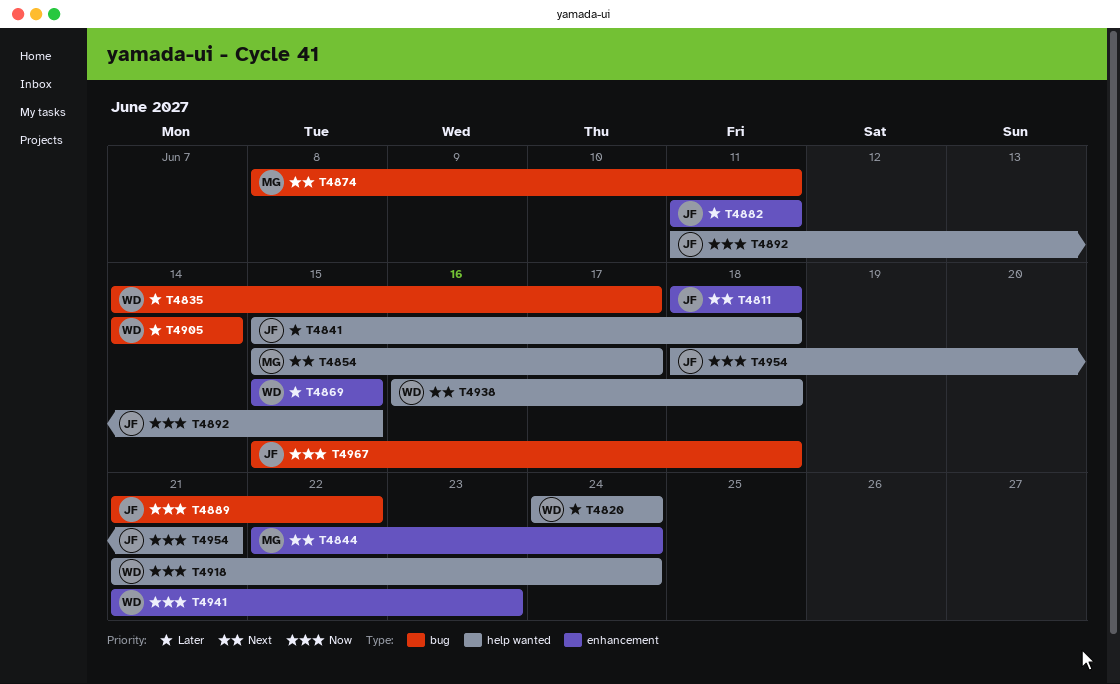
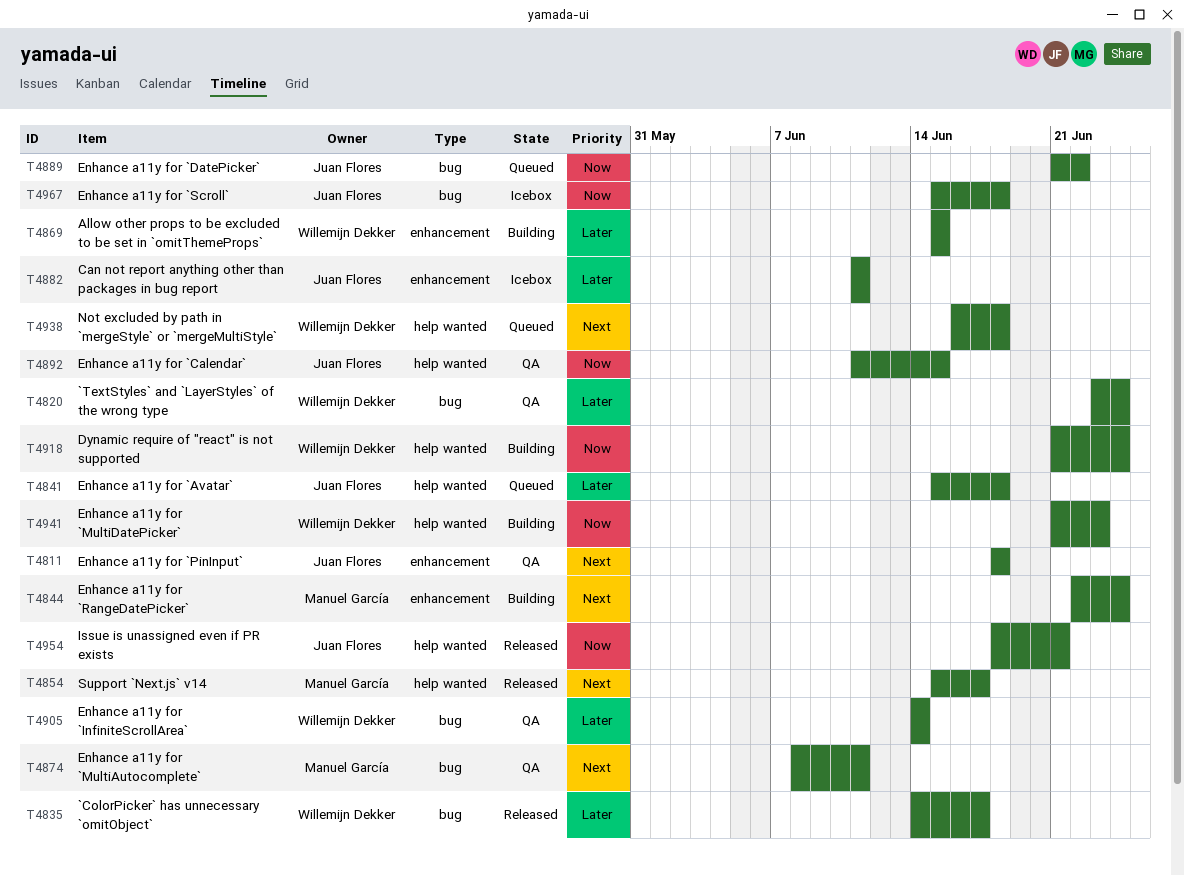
T4820, label: help wanted -> bug
T4820, start: Jun 24 -> Jun 23
T4941, label: enhancement -> help wanted

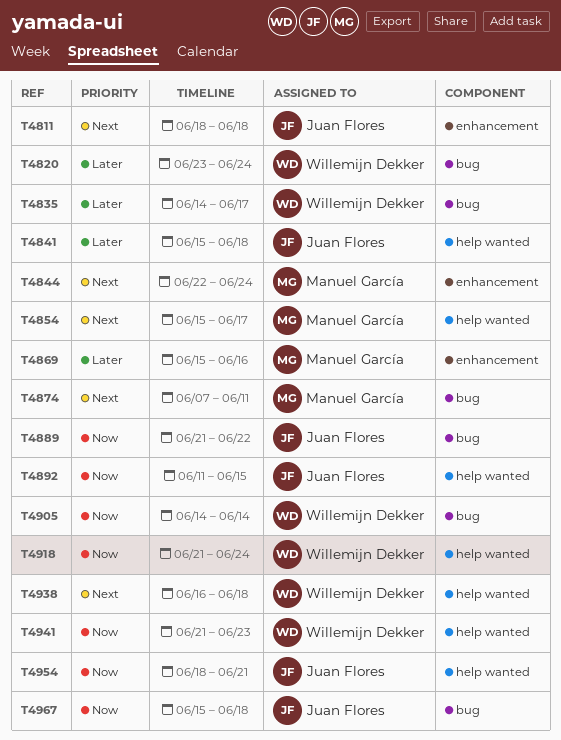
T4869, owner: Willemijn Dekker -> Manuel García
T4869, due: Jun 15 -> Jun 16
T4874, start: Jun 8 -> Jun 7
T4882: present -> none
T4905, priority: Later -> Now

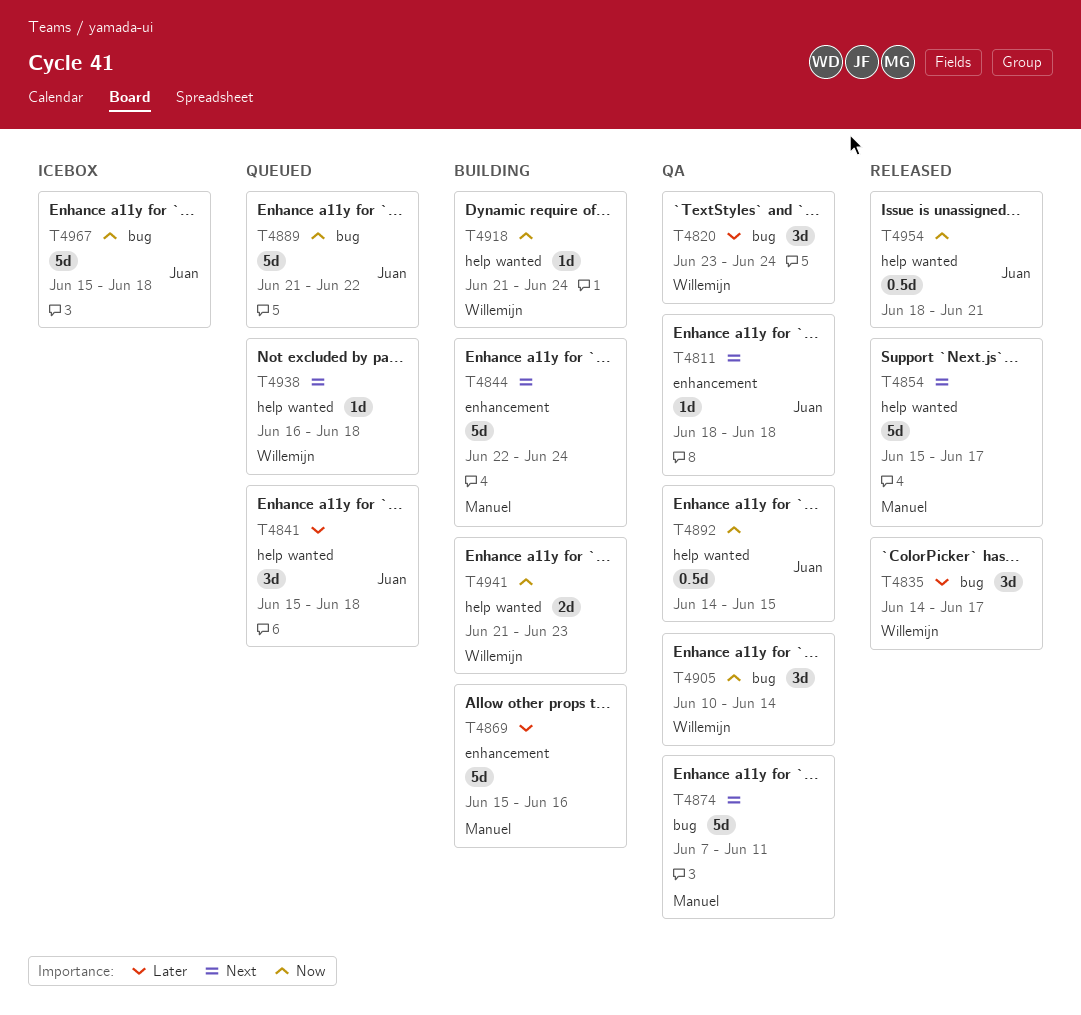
T4892, start: Jun 11 -> Jun 14
T4905, start: Jun 14 -> Jun 10

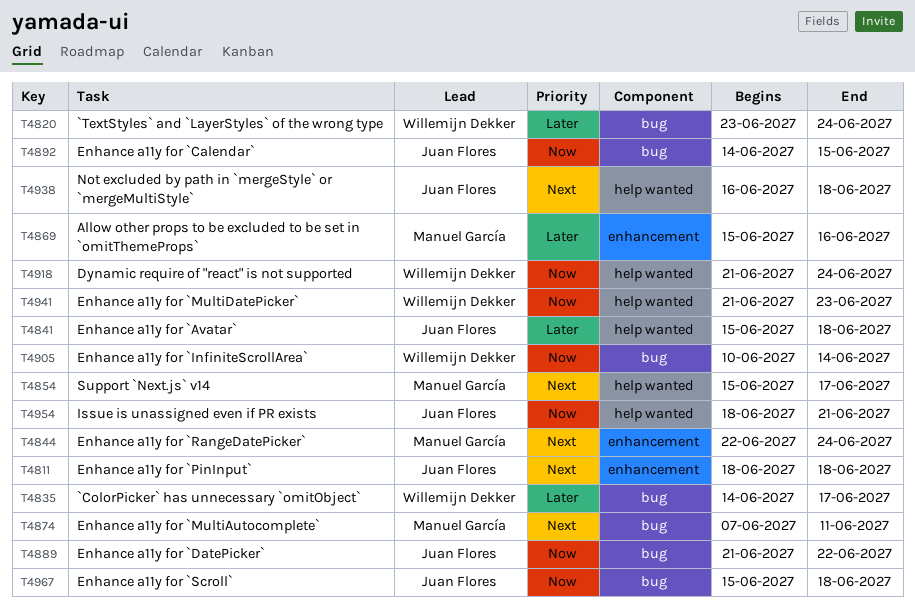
T4892, label: help wanted -> bug
T4938, owner: Willemijn Dekker -> Juan Flores

